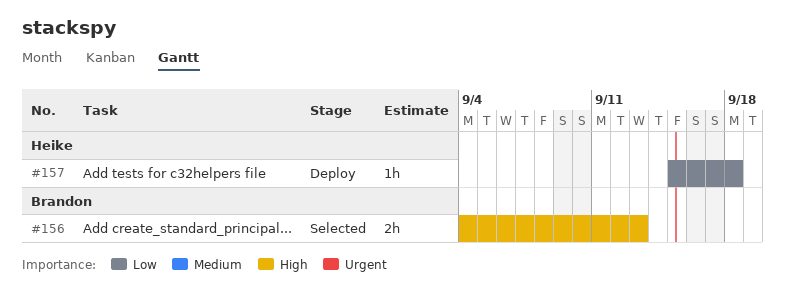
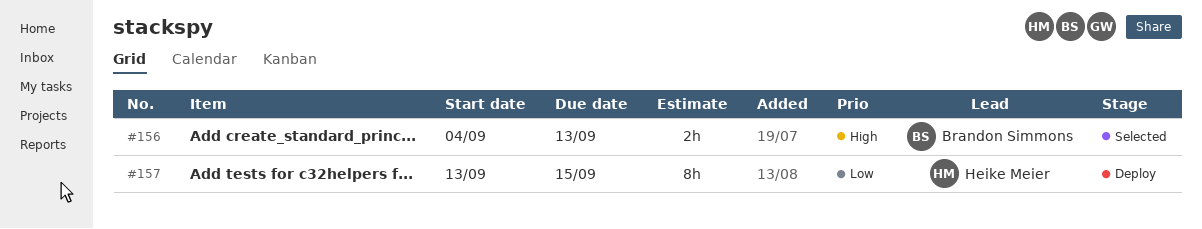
#157, estimate: 1h -> 8h
#157, start: Sep 15 -> Sep 13
#157, due: Sep 18 -> Sep 15

